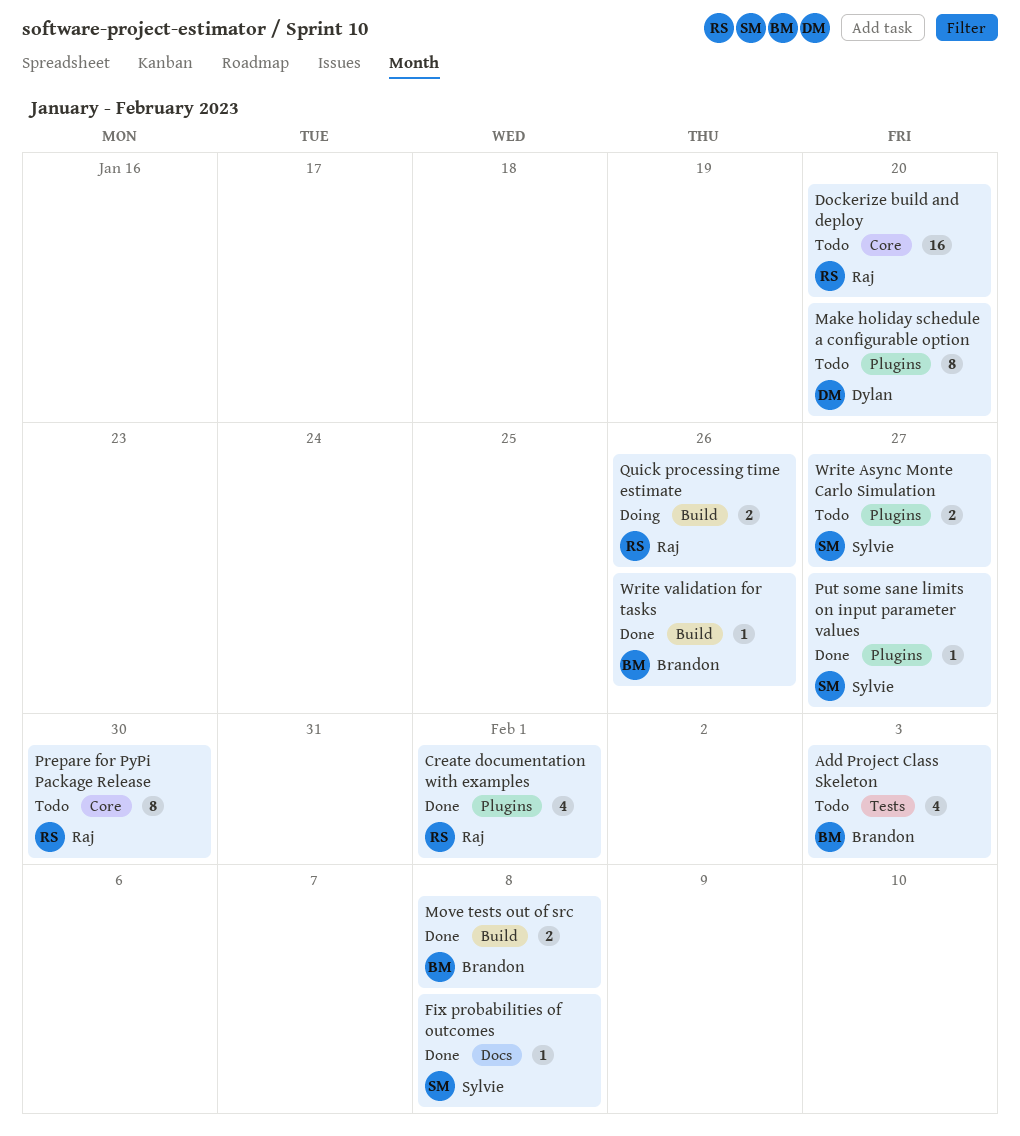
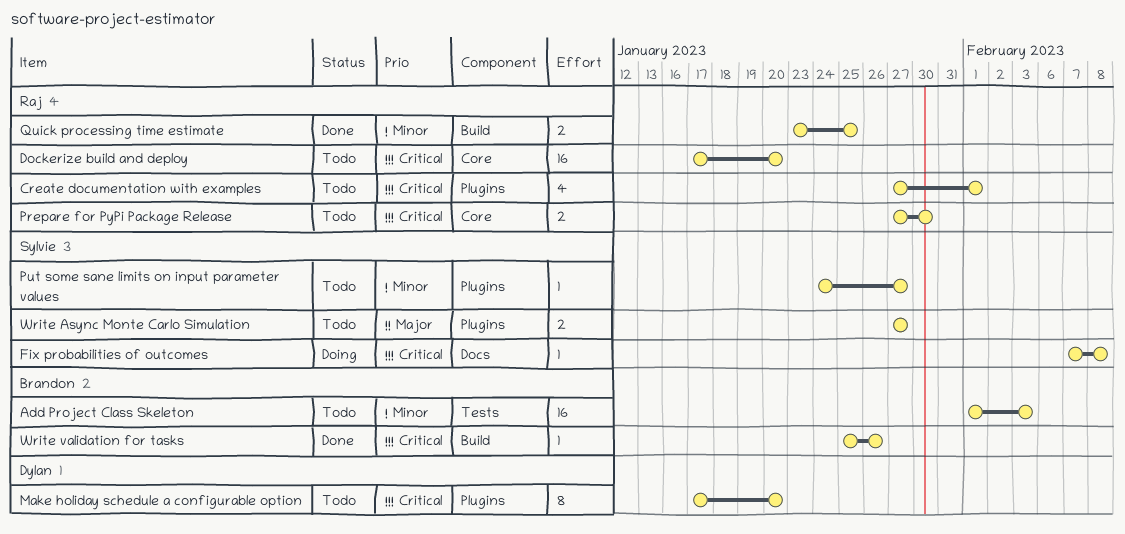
Add Project Class Skeleton, estimate: 4 -> 16
Create documentation with examples, status: Done -> Todo
Fix probabilities of outcomes, status: Done -> Doing
Move tests out of src: present -> none
Prepare for PyPi Package Release, estimate: 8 -> 2
Put some sane limits on input parameter values, status: Done -> Todo
Quick processing time estimate, status: Doing -> Done
Quick processing time estimate, due: Jan 26 -> Jan 25

